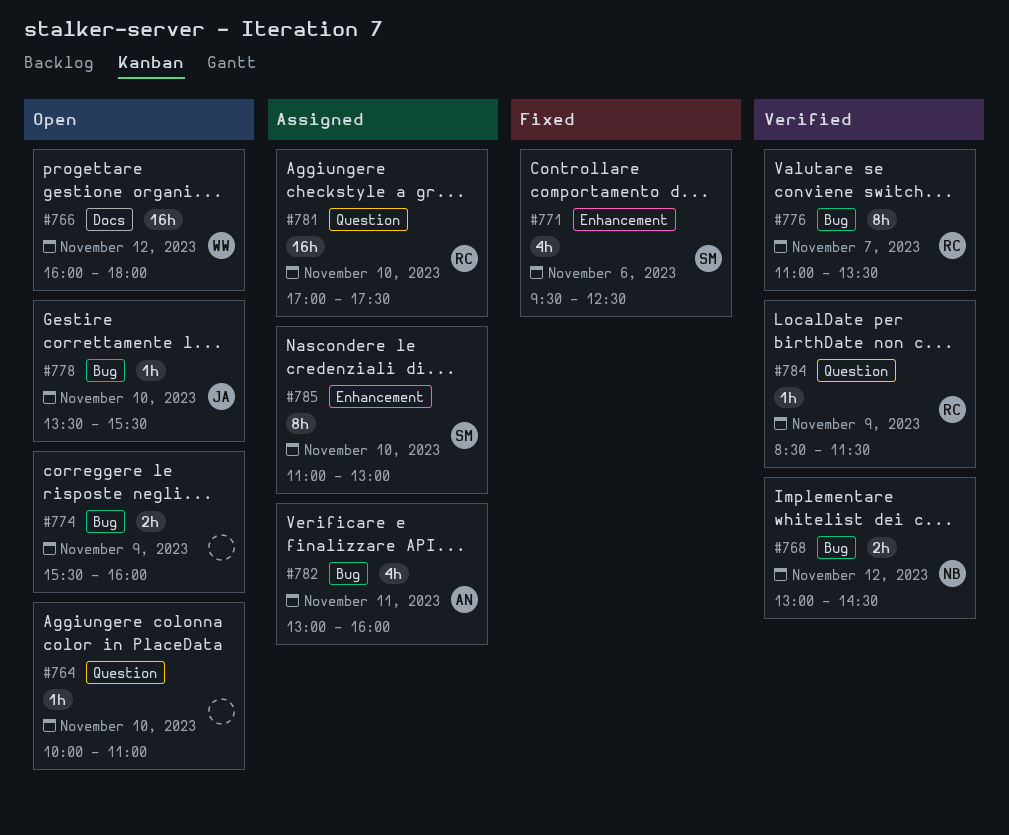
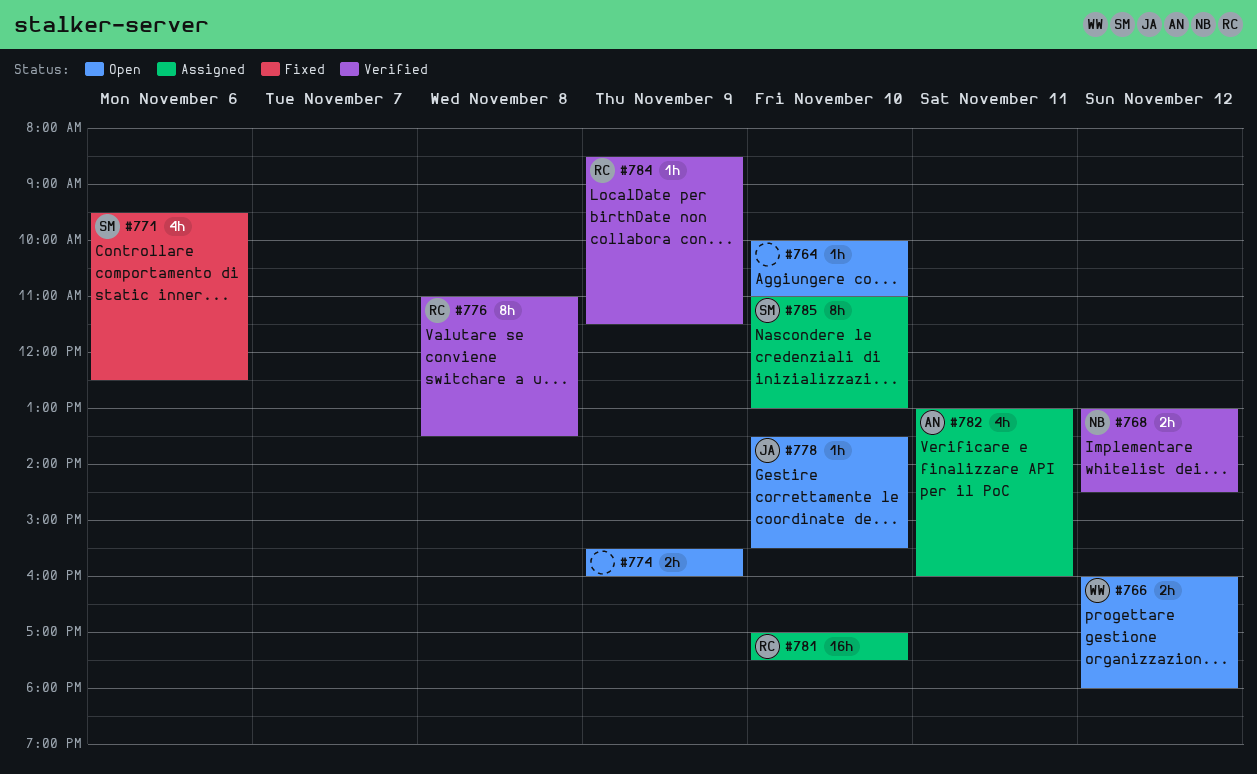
#766, estimate: 16h -> 2h
#776, day: Nov 7 -> Nov 8

